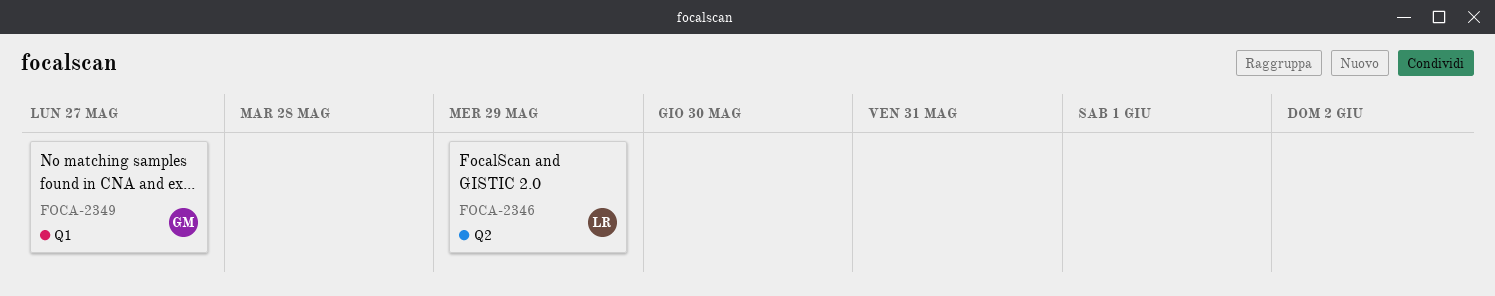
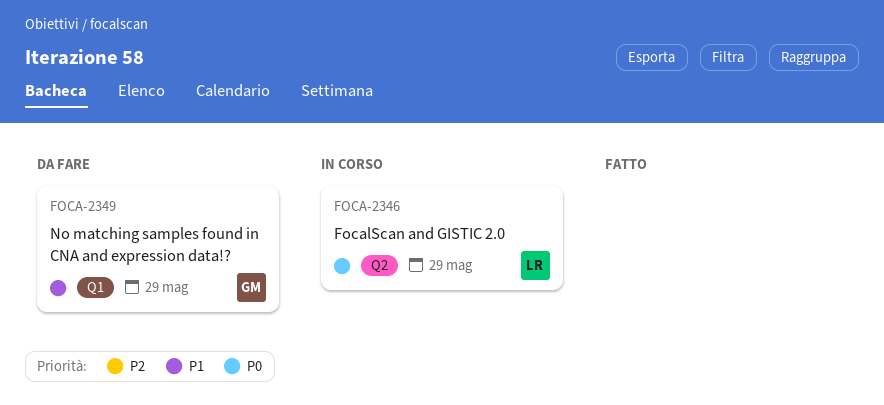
FOCA-2349, due: May 27 -> May 29

